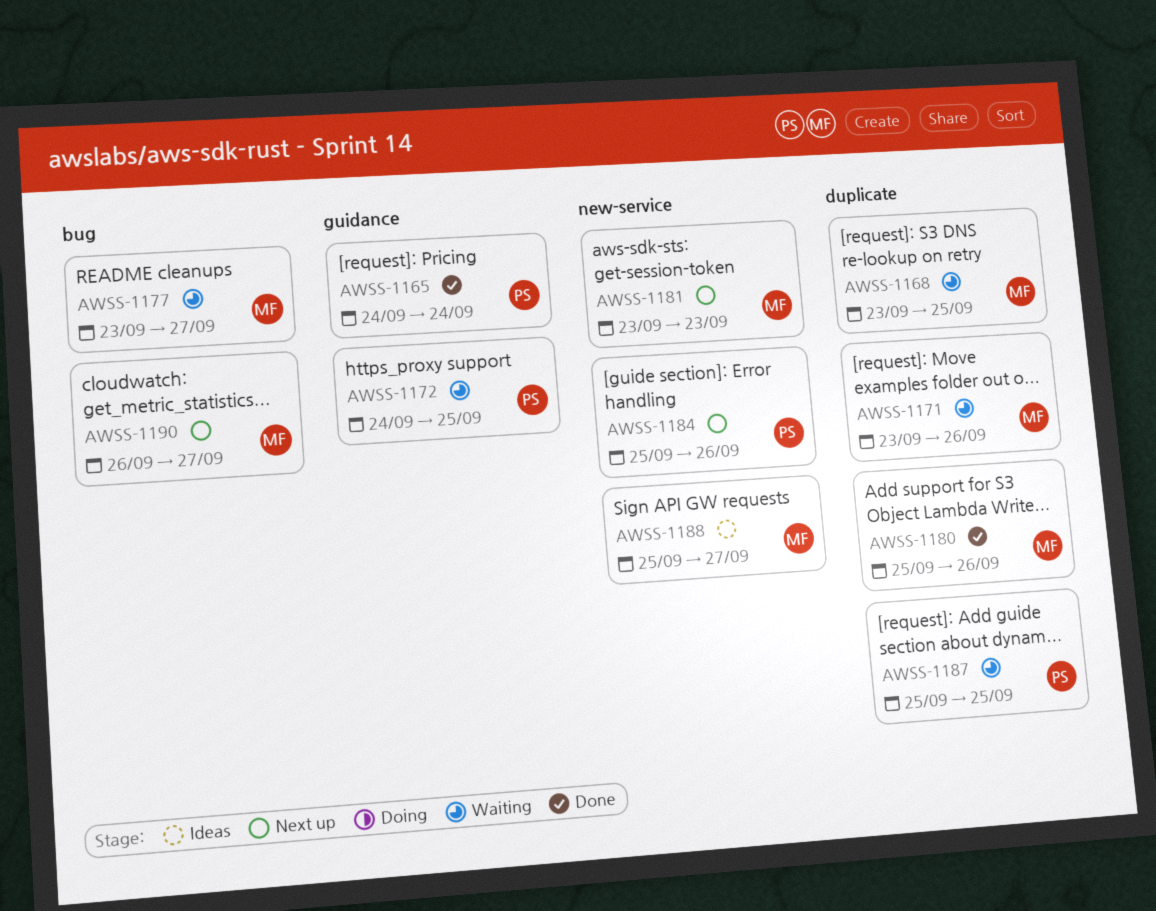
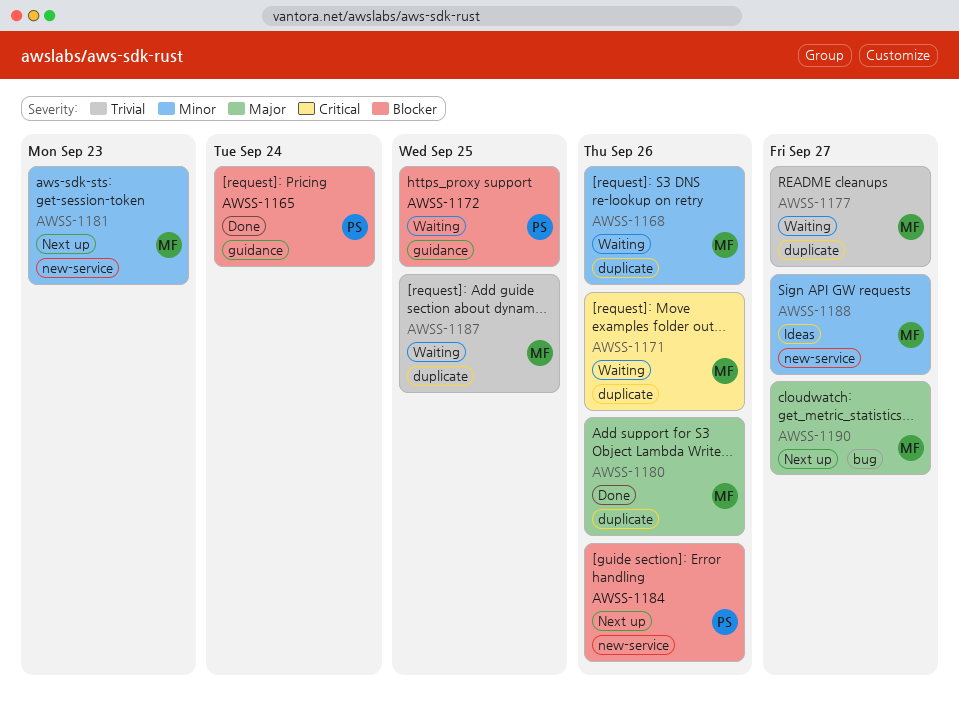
AWSS-1168, due: Sep 25 -> Sep 26
AWSS-1177, label: bug -> duplicate
AWSS-1187, owner: PS -> MF

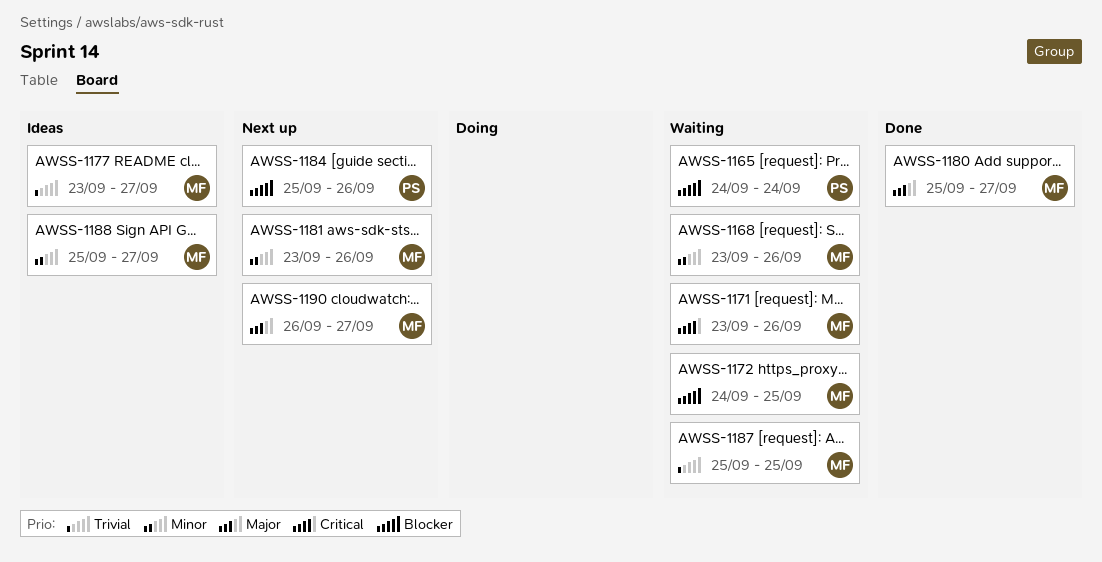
AWSS-1165, status: Done -> Waiting
AWSS-1172, owner: PS -> MF
AWSS-1177, status: Waiting -> Ideas
AWSS-1180, due: Sep 26 -> Sep 27
AWSS-1181, due: Sep 23 -> Sep 26

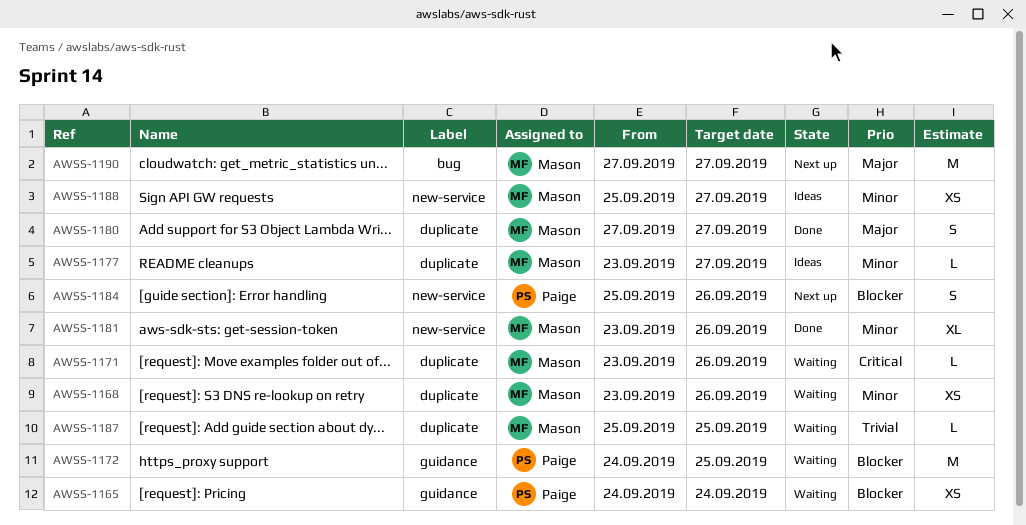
AWSS-1172, owner: Mason -> Paige
AWSS-1177, priority: Trivial -> Minor
AWSS-1180, start: Sep 25 -> Sep 27
AWSS-1181, status: Next up -> Done
AWSS-1190, start: Sep 26 -> Sep 27

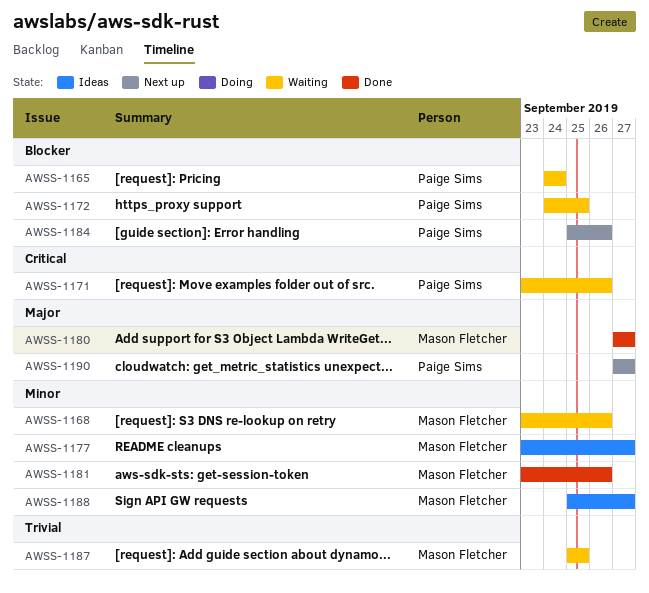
AWSS-1171, owner: Mason Fletcher -> Paige Sims
AWSS-1190, owner: Mason Fletcher -> Paige Sims

